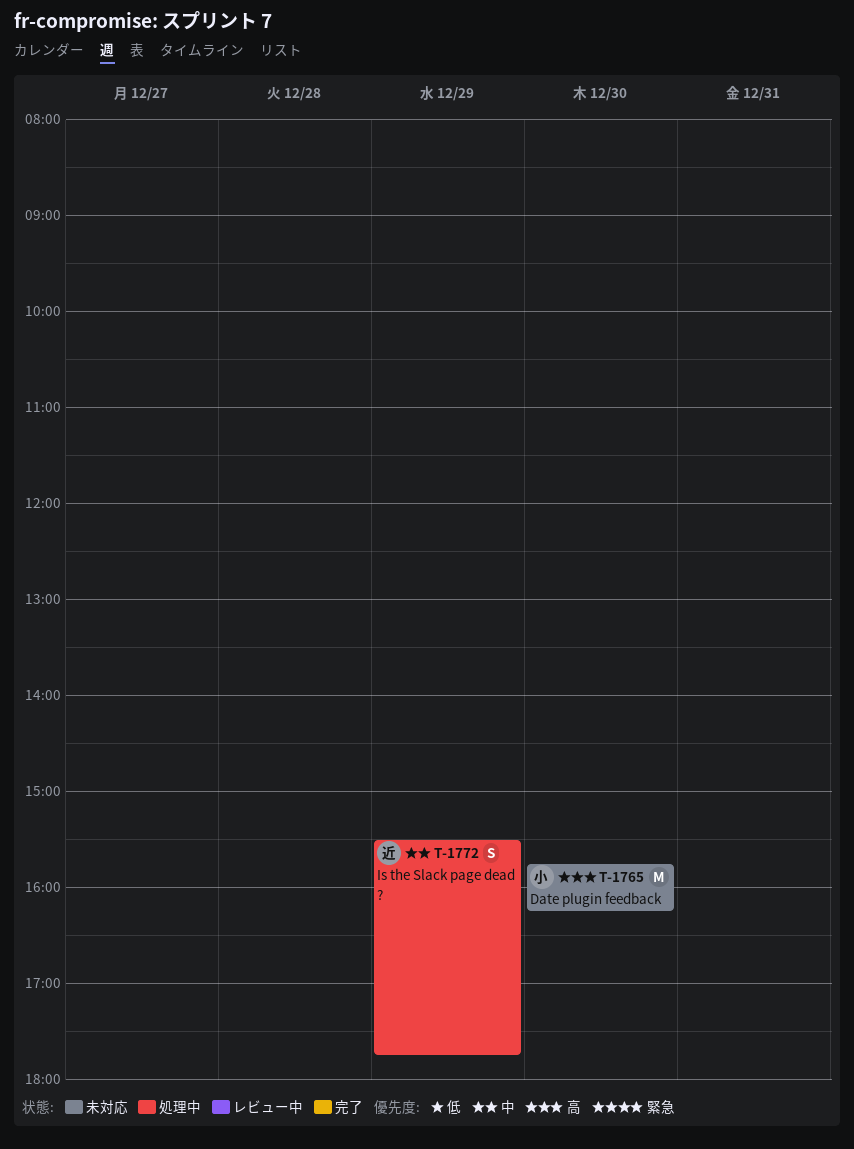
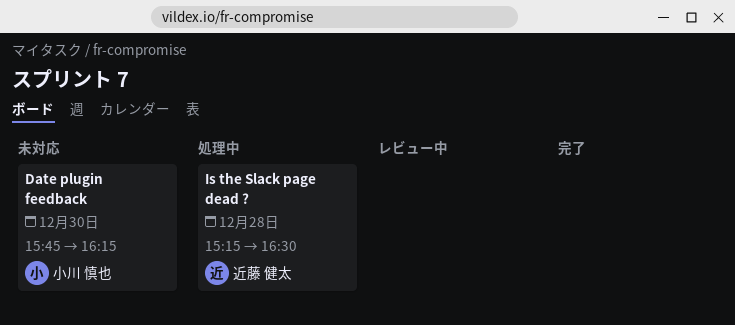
Is the Slack page dead ?, day: Dec 29 -> Dec 28
Is the Slack page dead ?, begins: 15:30 -> 15:15
Is the Slack page dead ?, ends: 17:45 -> 16:30

